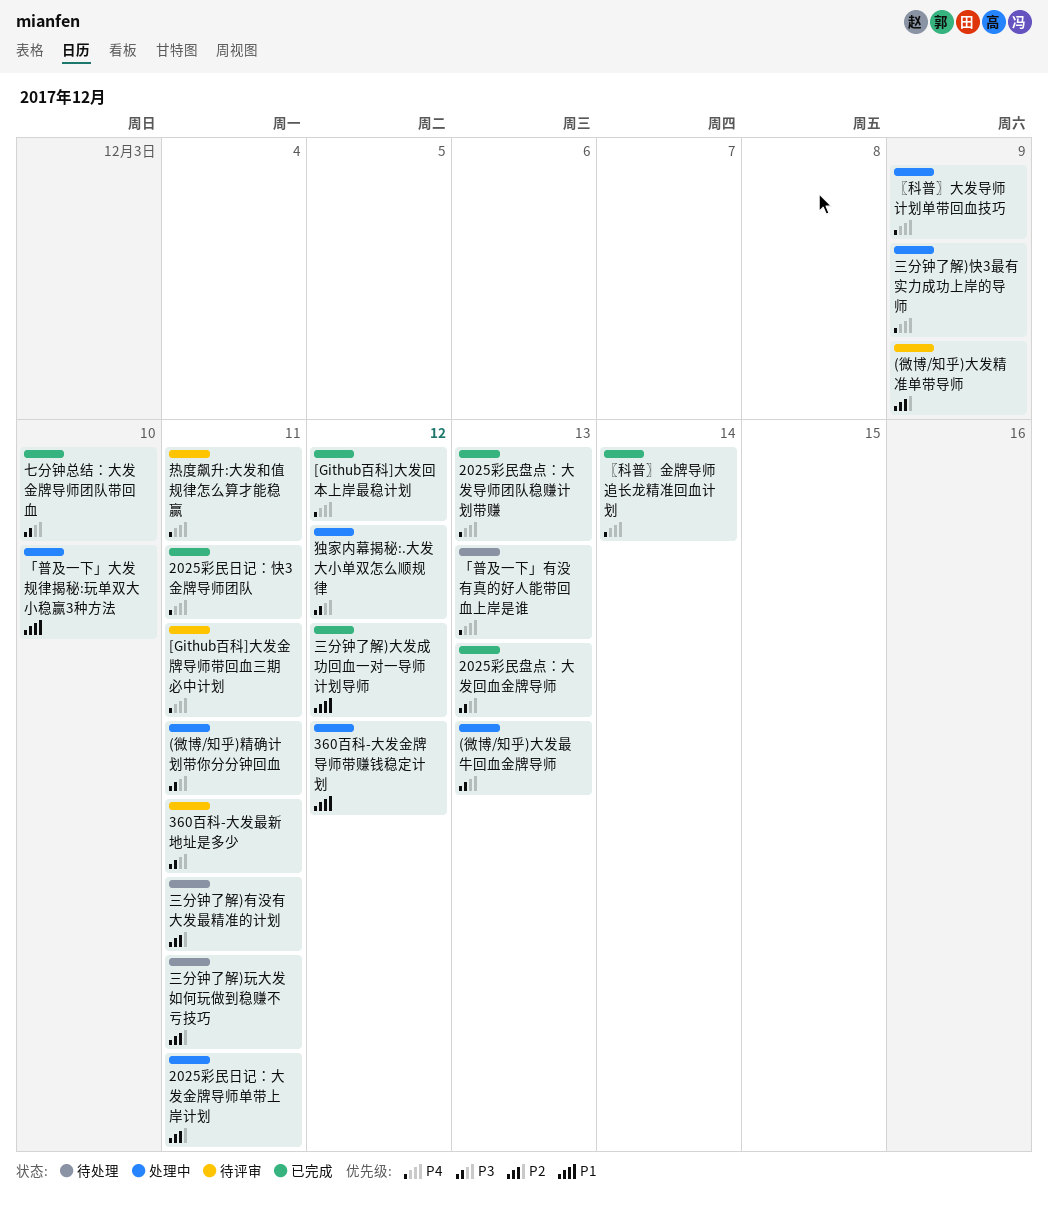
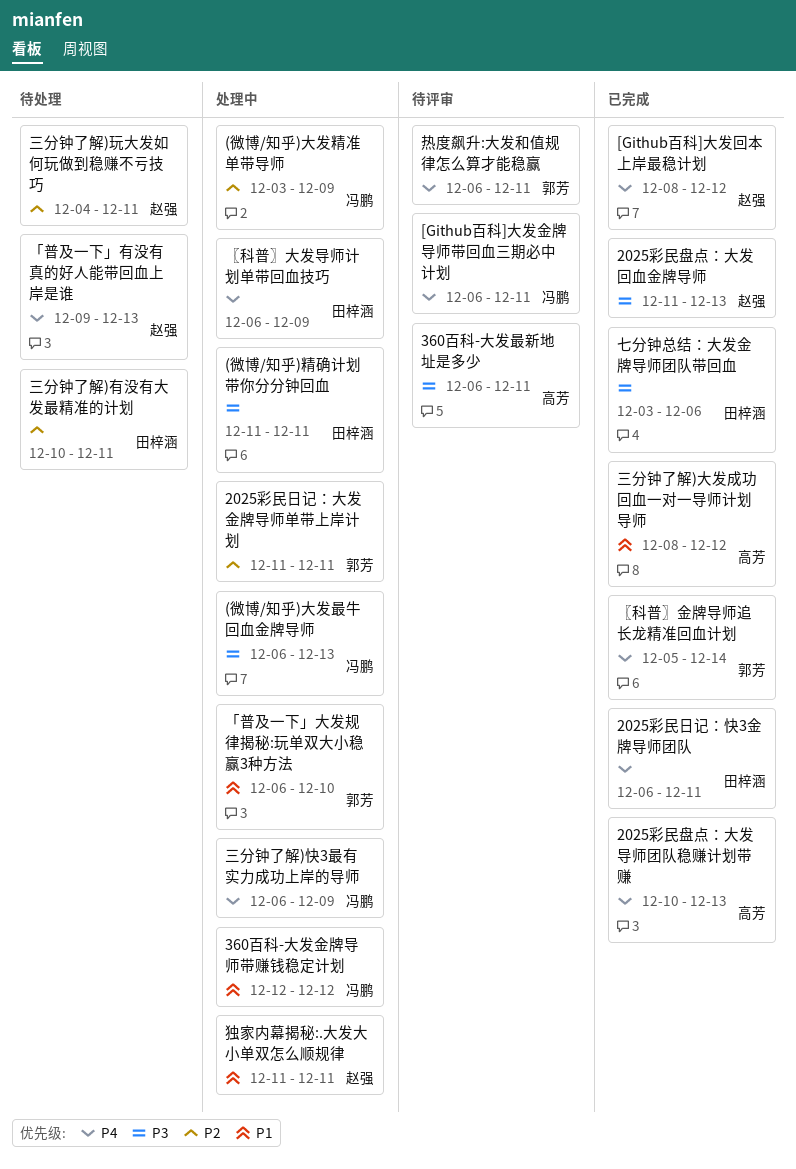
(微博/知乎)大发精准单带导师, status: 待评审 -> 处理中
七分钟总结：大发金牌导师团队带回血, due: Dec 10 -> Dec 6
独家内幕揭秘:.大发大小单双怎么顺规律, priority: P3 -> P1
独家内幕揭秘:.大发大小单双怎么顺规律, due: Dec 12 -> Dec 11

